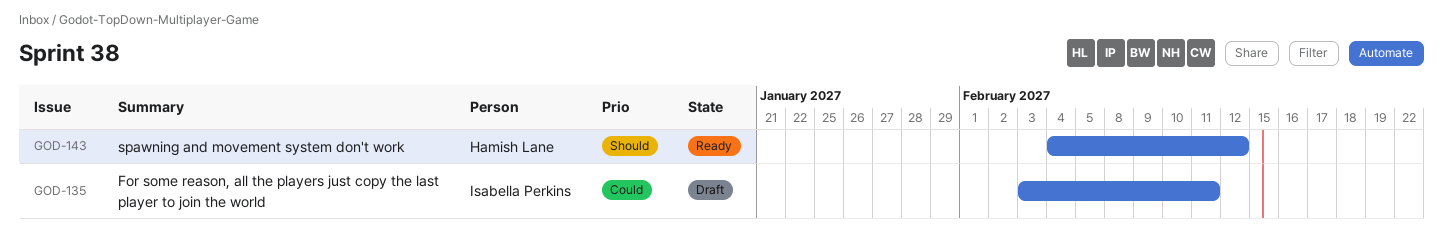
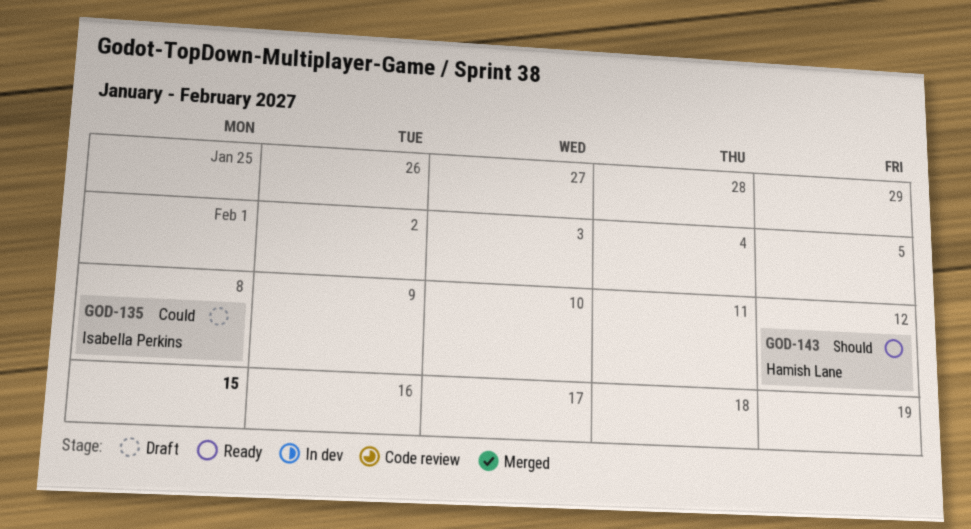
GOD-135, due: Feb 11 -> Feb 8

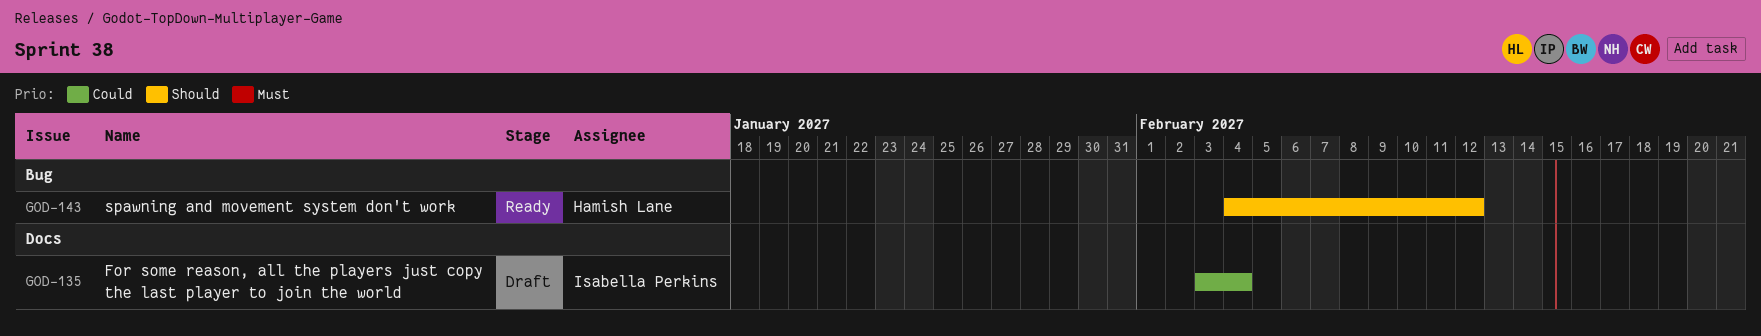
GOD-135, due: Feb 8 -> Feb 4

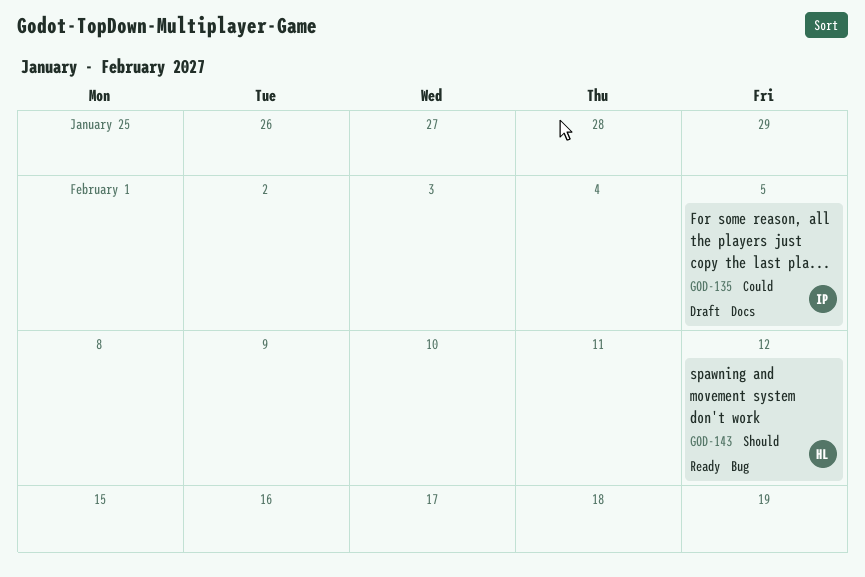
GOD-135, due: Feb 4 -> Feb 5

